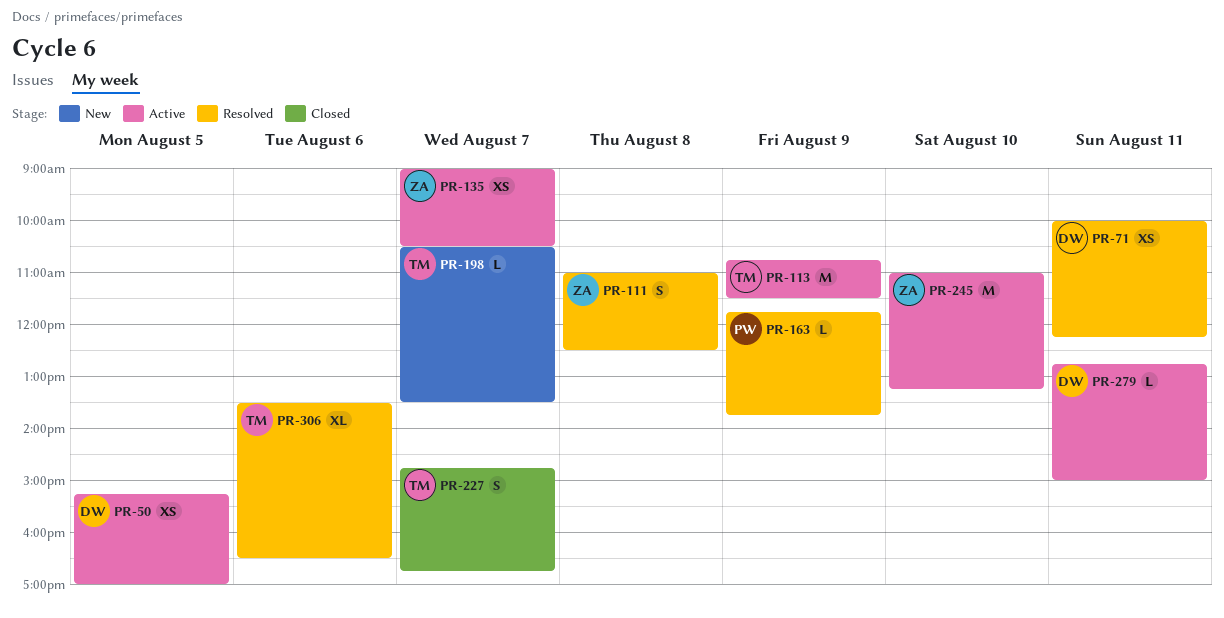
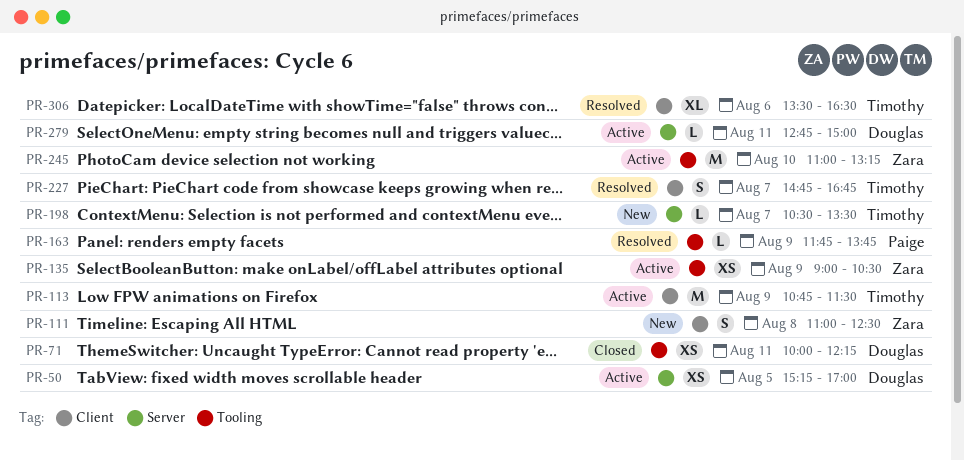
PR-71, status: Resolved -> Closed
PR-111, status: Resolved -> New
PR-135, day: Aug 7 -> Aug 9
PR-227, status: Closed -> Resolved

